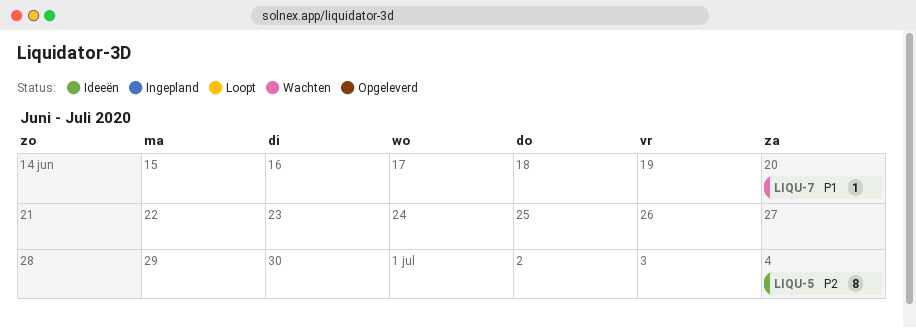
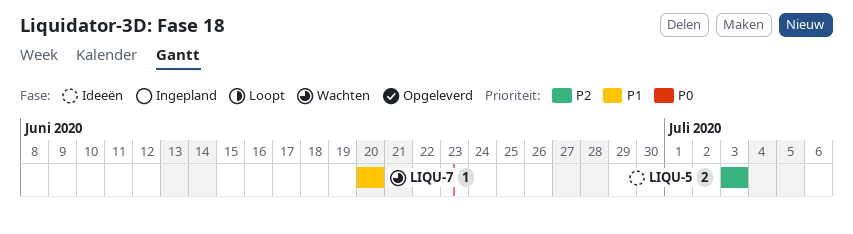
LIQU-5, estimate: 8 -> 2
LIQU-5, due: Jul 4 -> Jul 3

